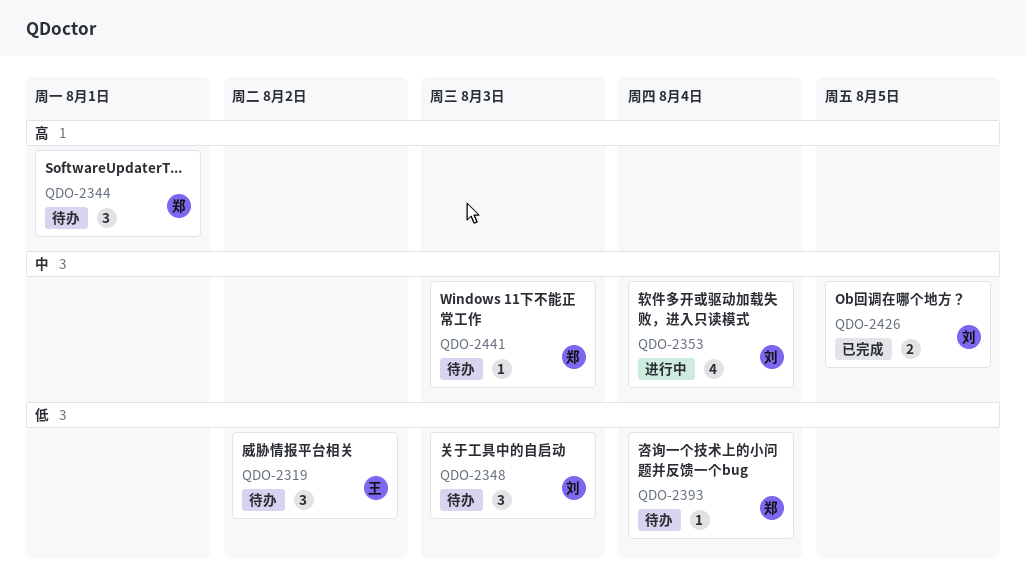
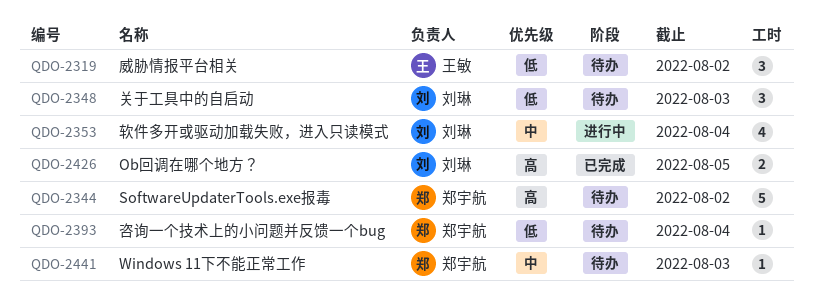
QDO-2344, estimate: 3 -> 5
QDO-2344, due: Aug 1 -> Aug 2
QDO-2426, priority: 中 -> 高

